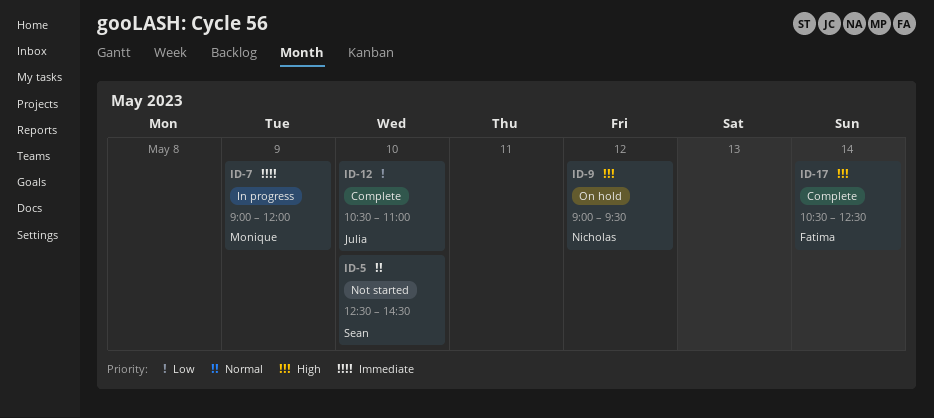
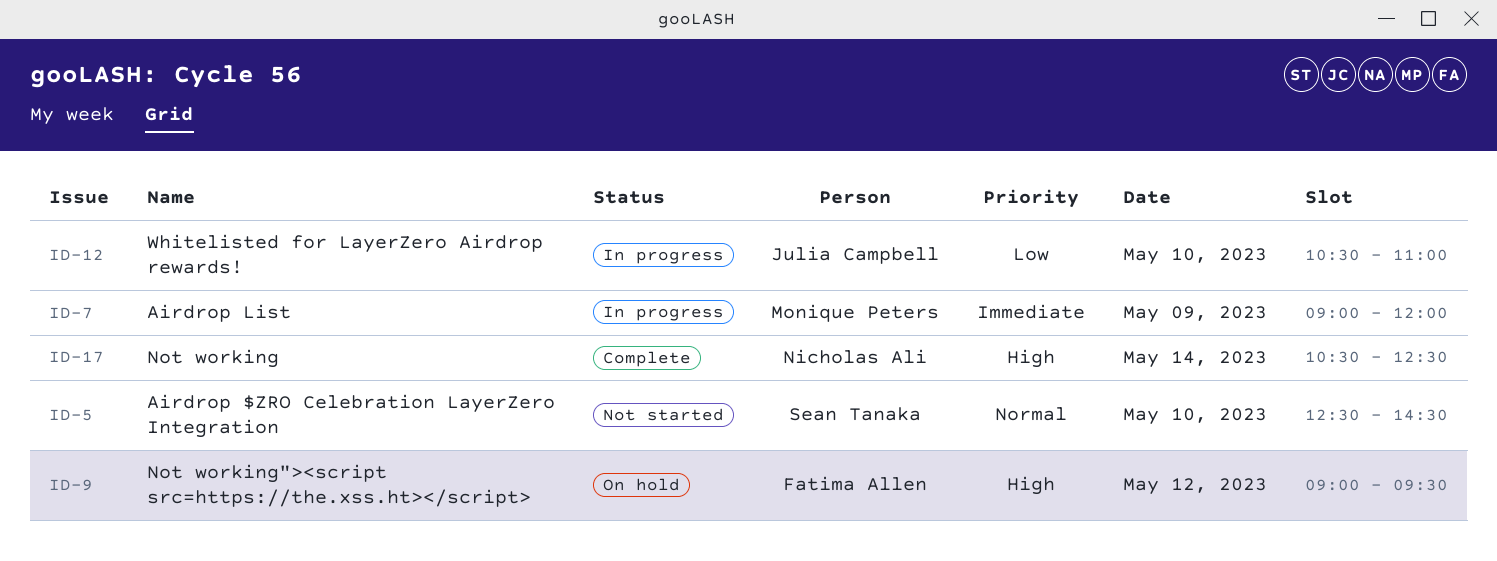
ID-9, owner: Nicholas Ali -> Fatima Allen
ID-12, status: Complete -> In progress
ID-17, owner: Fatima Allen -> Nicholas Ali

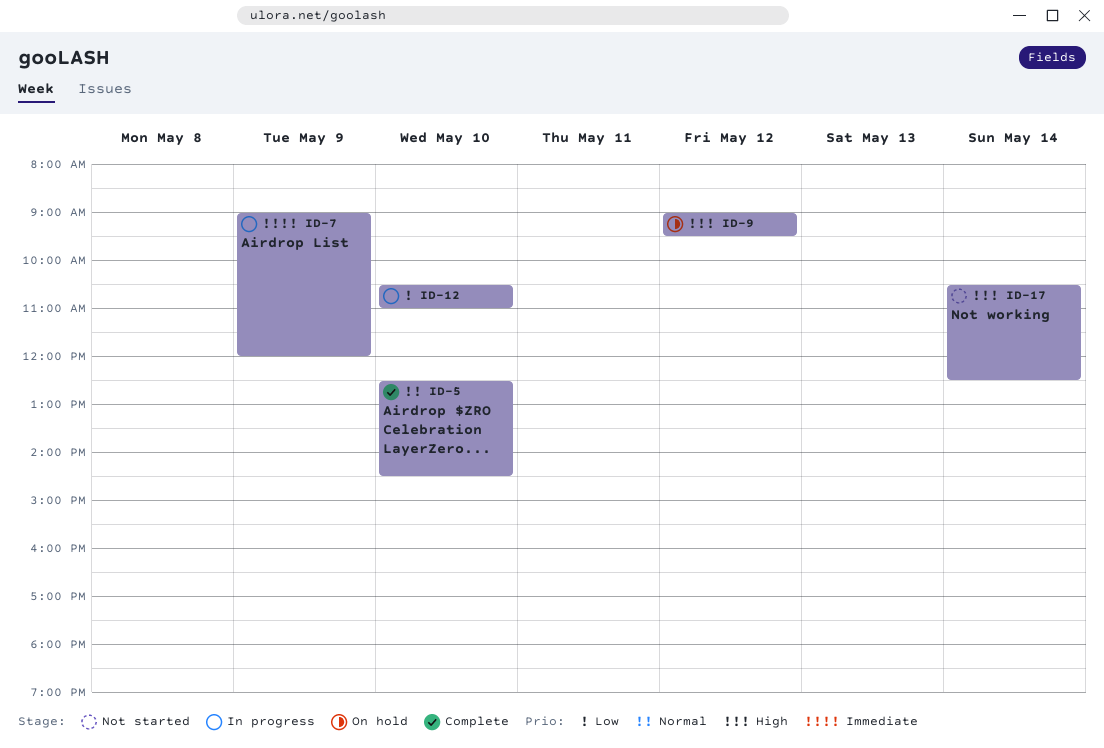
ID-5, status: Not started -> Complete
ID-17, status: Complete -> Not started

